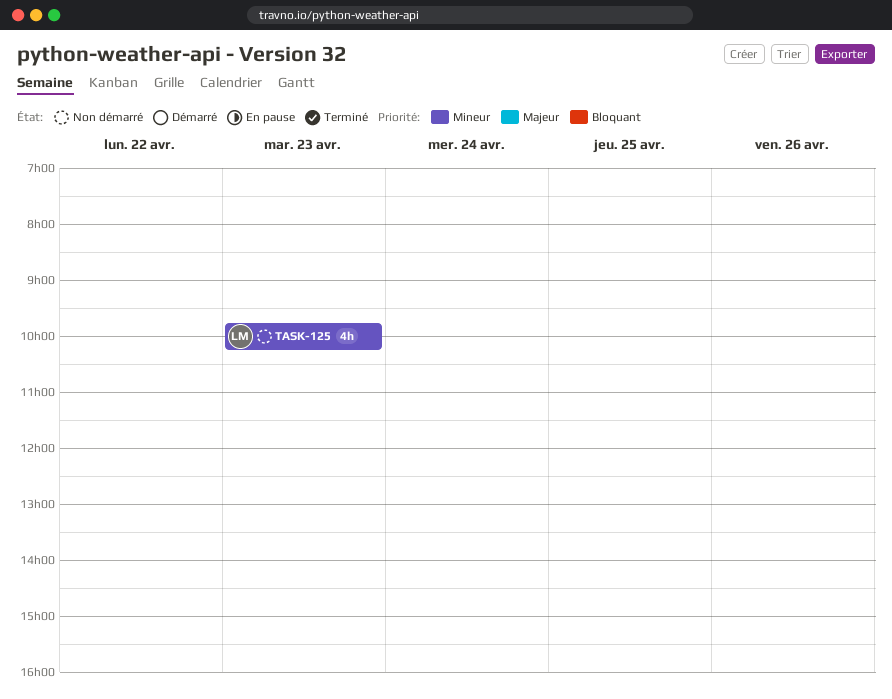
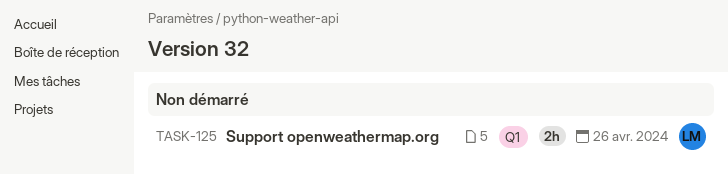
TASK-125, estimate: 4h -> 2h
TASK-125, day: Apr 23 -> Apr 26

